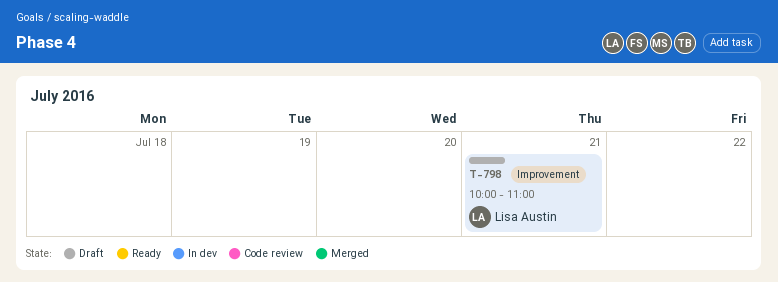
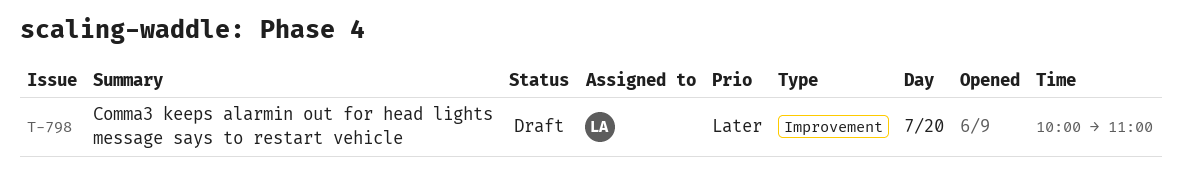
T-798, day: Jul 21 -> Jul 20

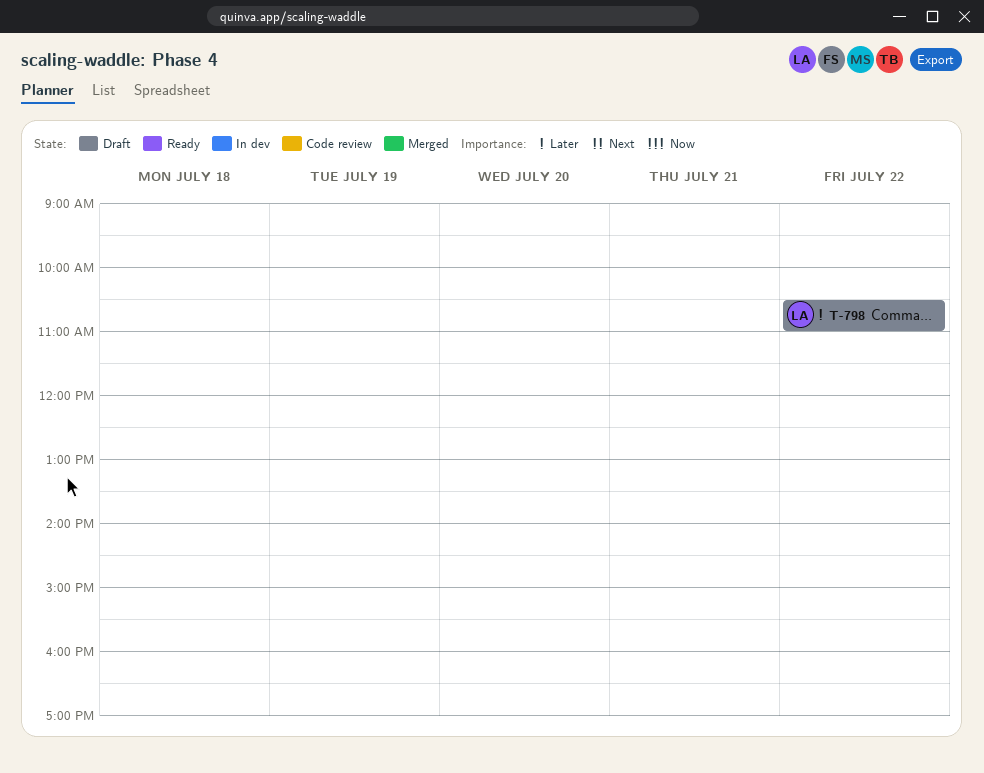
T-798, day: Jul 20 -> Jul 22
T-798, begins: 10:00 -> 10:30

